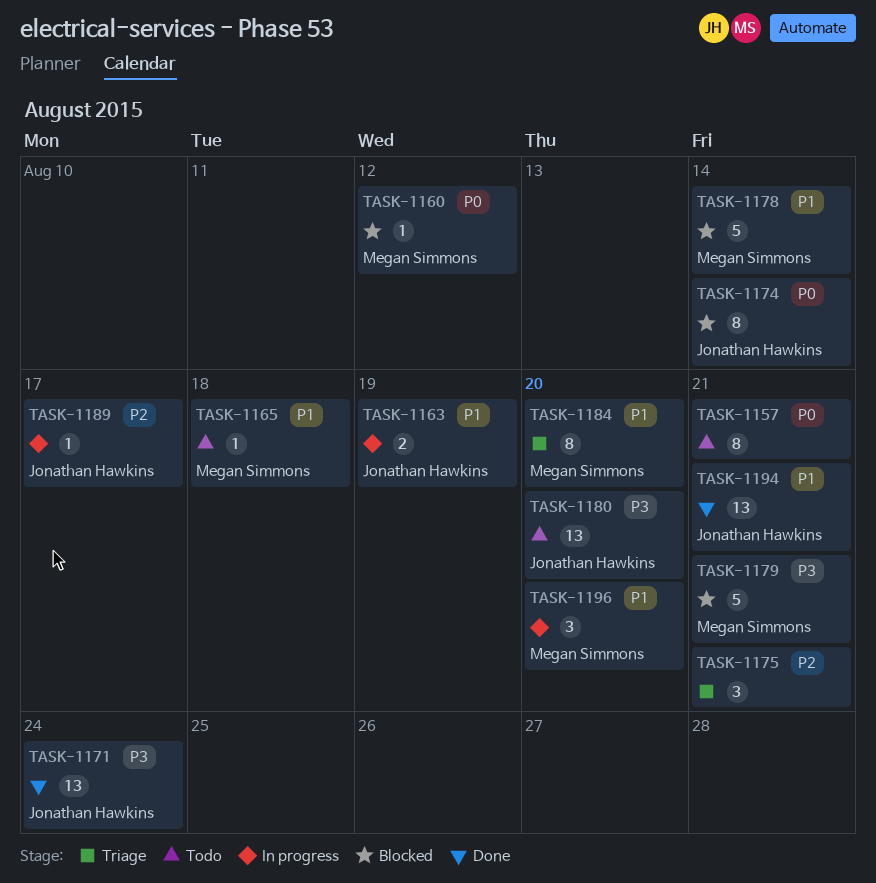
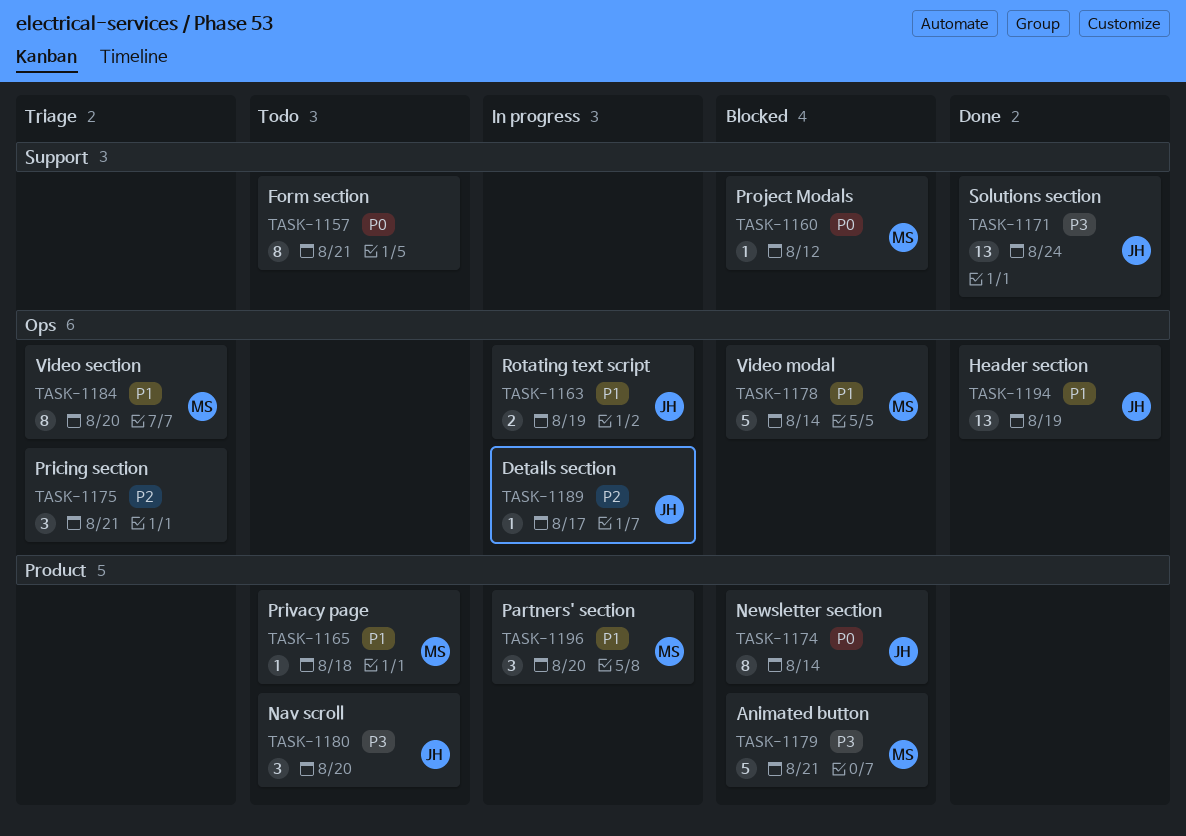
TASK-1180, estimate: 13 -> 3
TASK-1194, due: Aug 21 -> Aug 19

